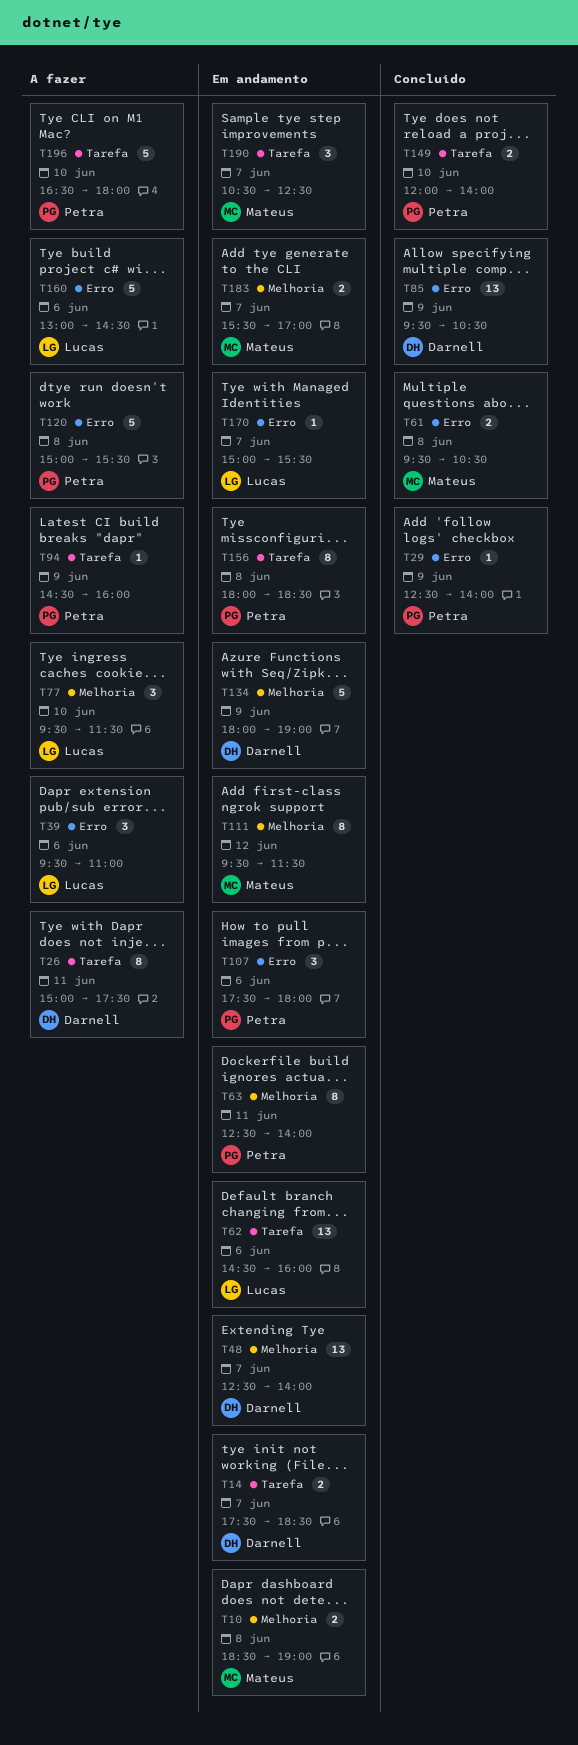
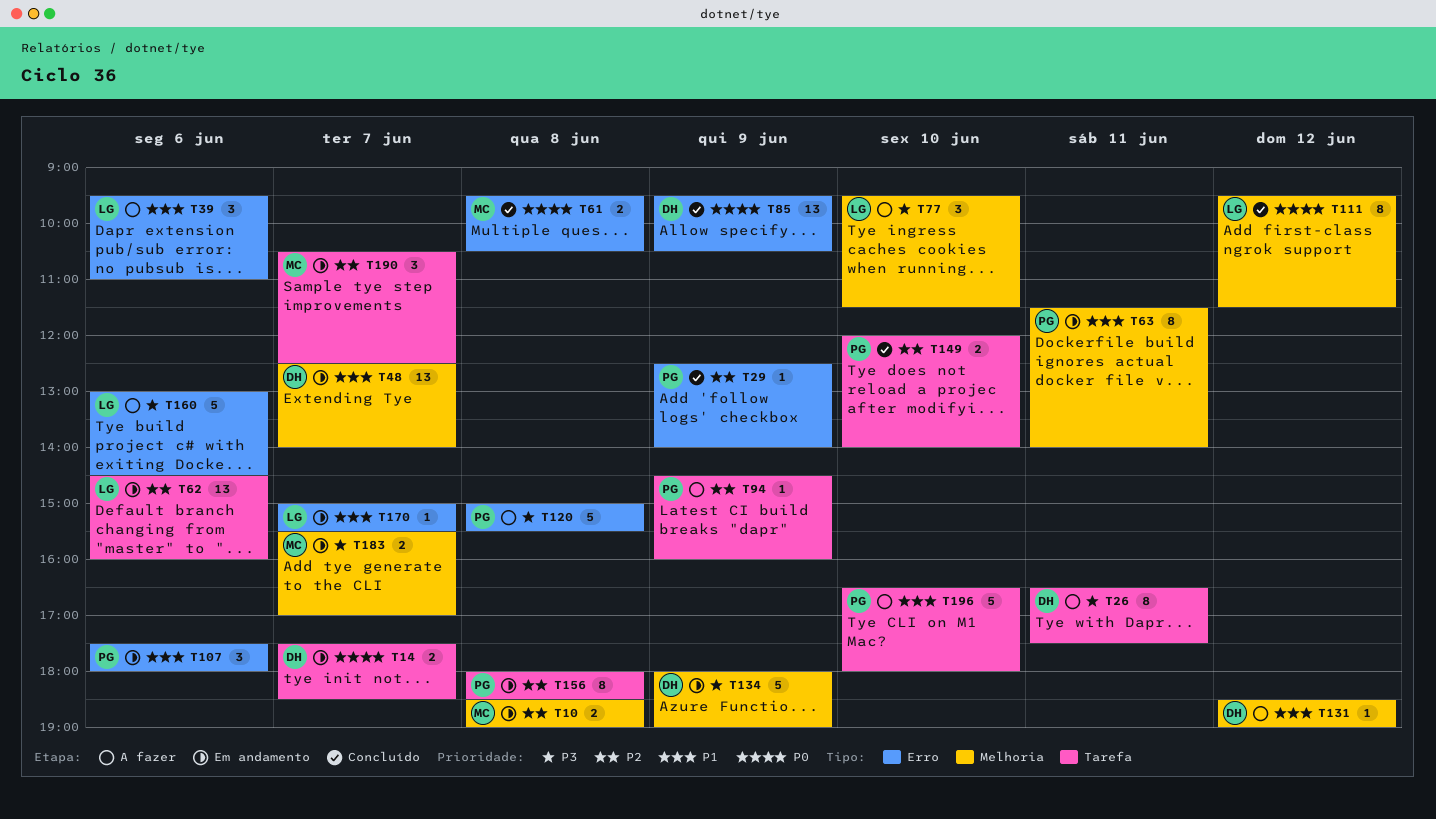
T26, begins: 15:00 -> 16:30
T63, begins: 12:30 -> 11:30
T111, status: Em andamento -> Concluído
T111, owner: Mateus -> Lucas
T131: none -> present

